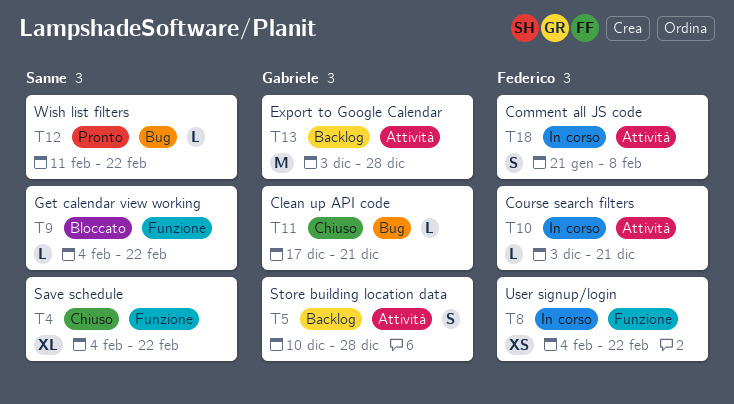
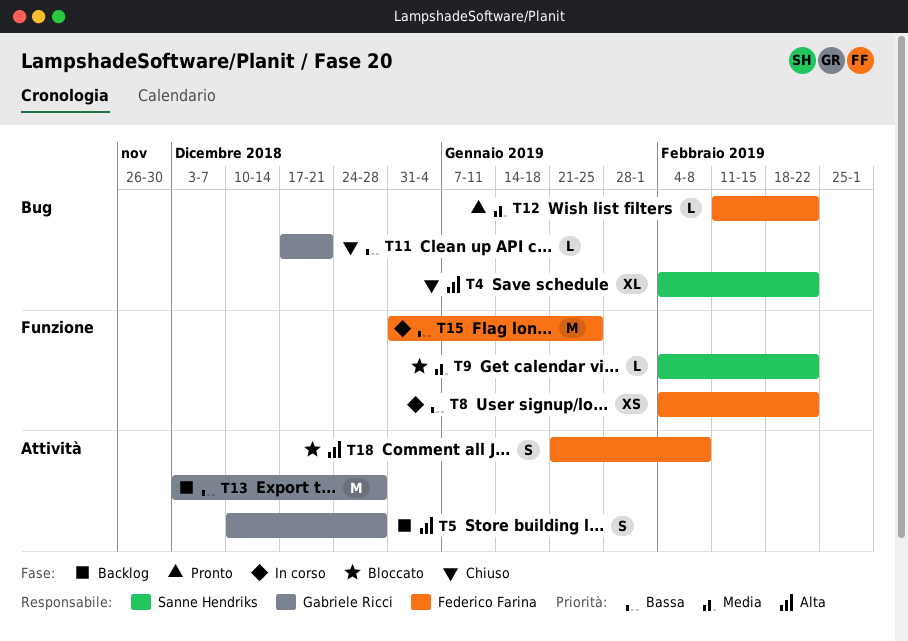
T4, label: Funzione -> Bug
T10: present -> none
T12, owner: Sanne Hendriks -> Federico Farina
T15: none -> present
T18, status: In corso -> Bloccato

